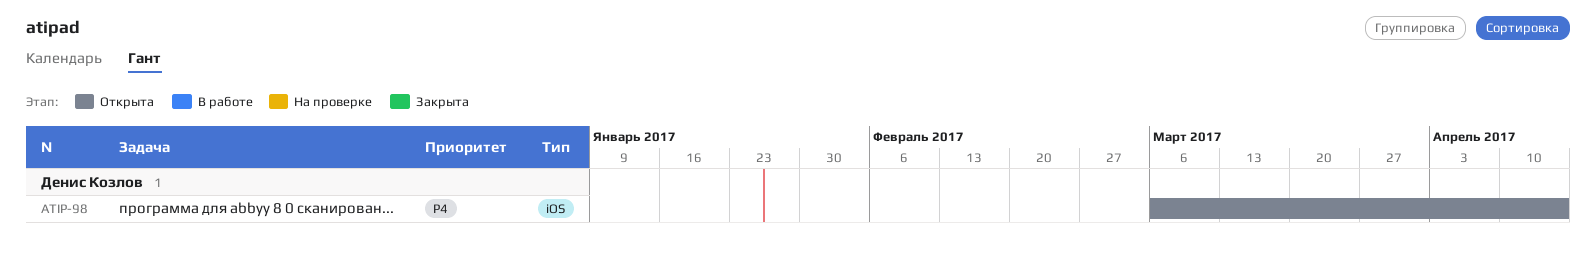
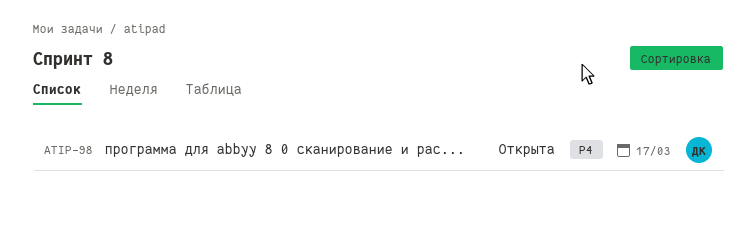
ATIP-98, due: Apr 14 -> Mar 17

